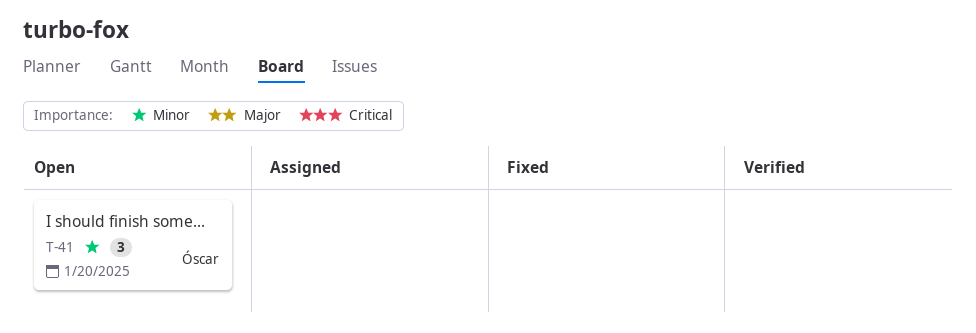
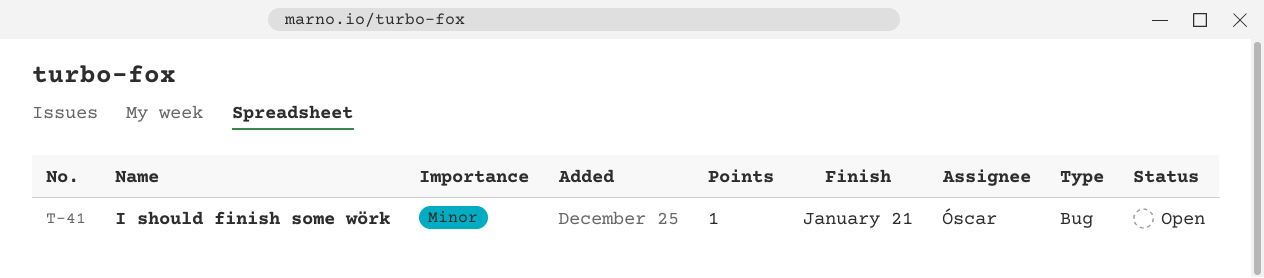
T-41, estimate: 3 -> 1
T-41, due: Jan 20 -> Jan 21

